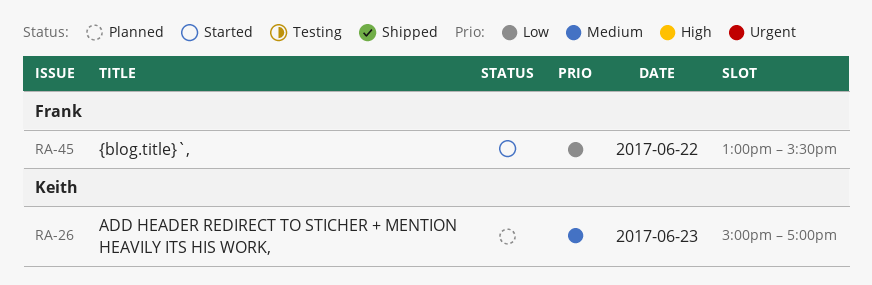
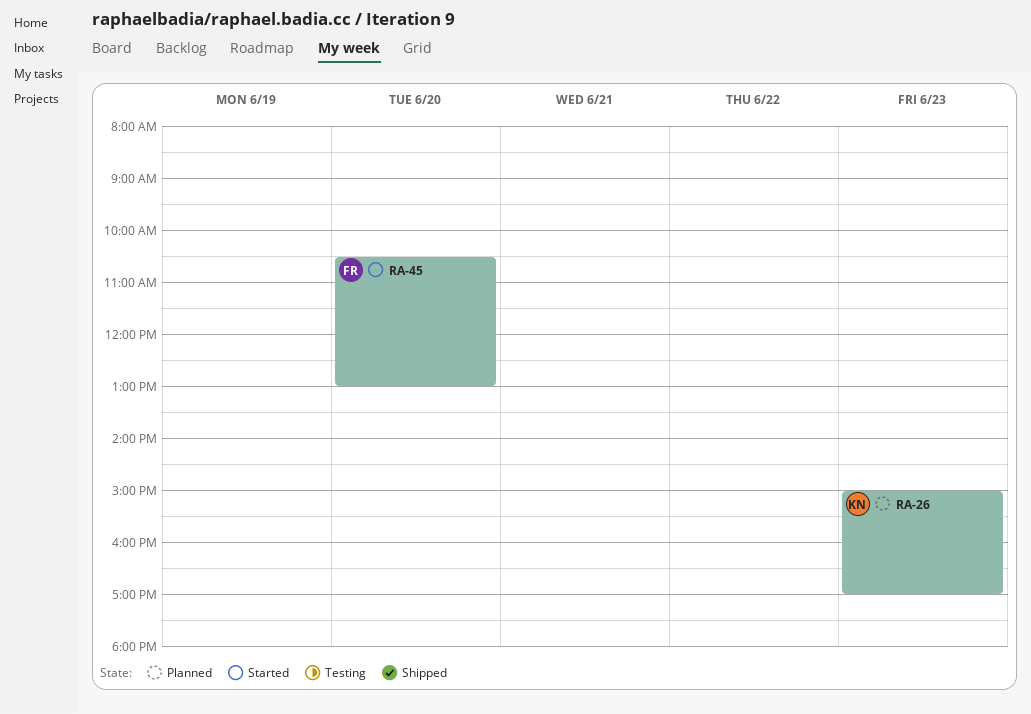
RA-45, day: Jun 22 -> Jun 20
RA-45, begins: 13:00 -> 10:30
RA-45, ends: 15:30 -> 13:00

